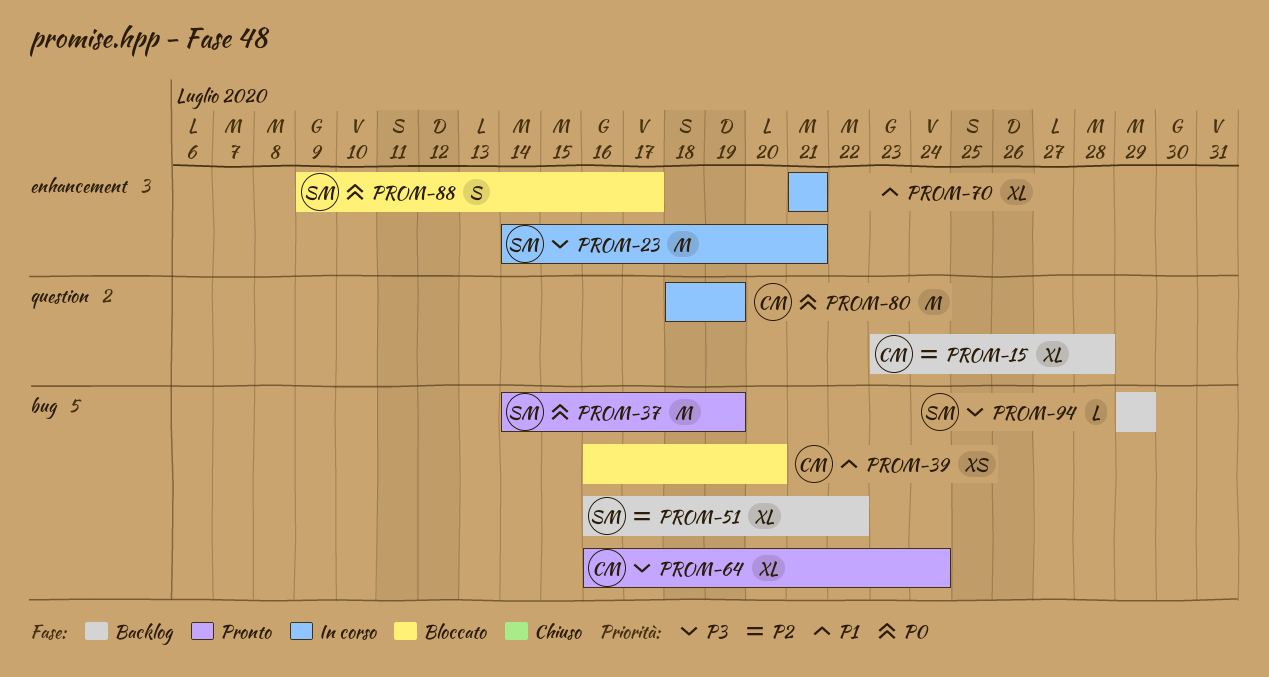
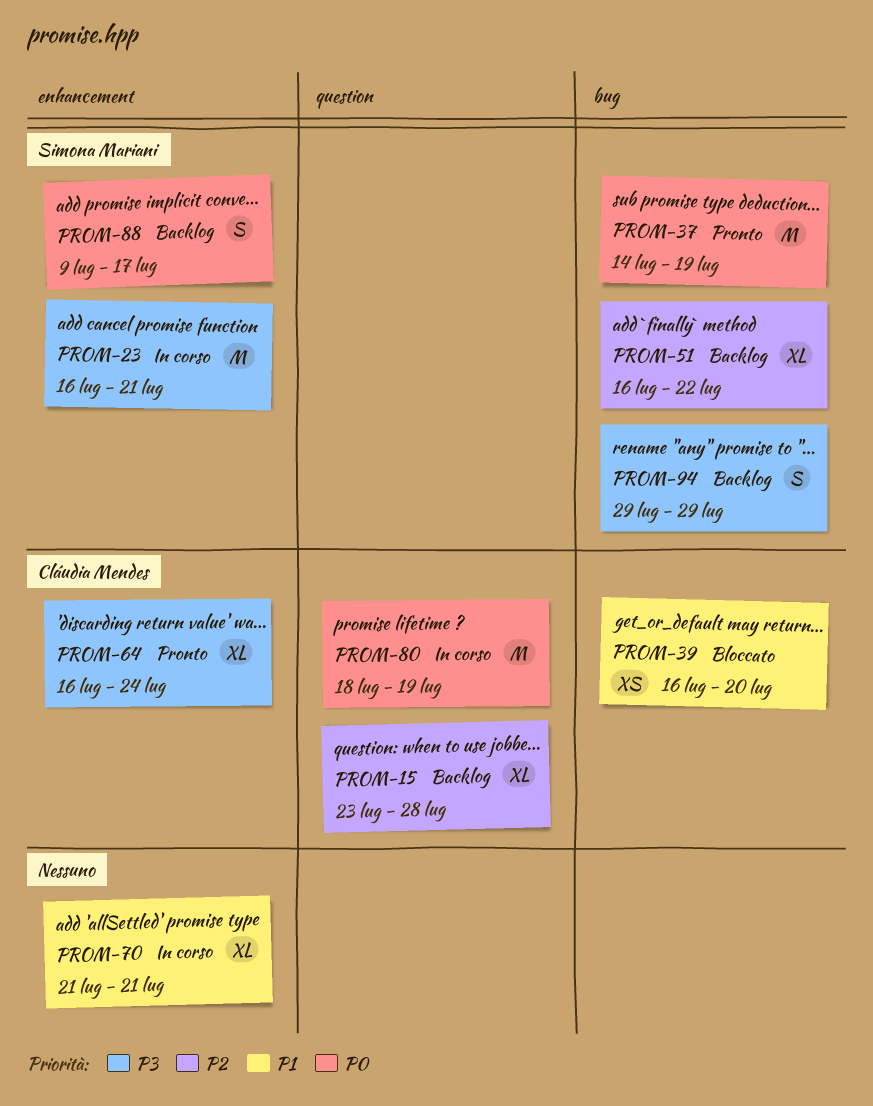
PROM-23, start: Jul 14 -> Jul 16
PROM-64, label: bug -> enhancement
PROM-88, status: Bloccato -> Backlog
PROM-94, estimate: L -> S

